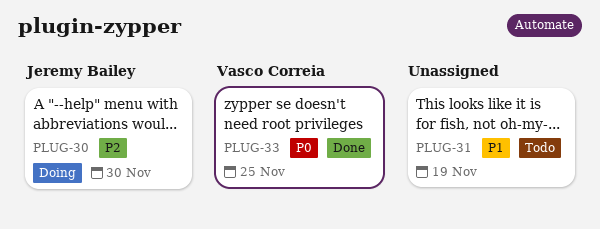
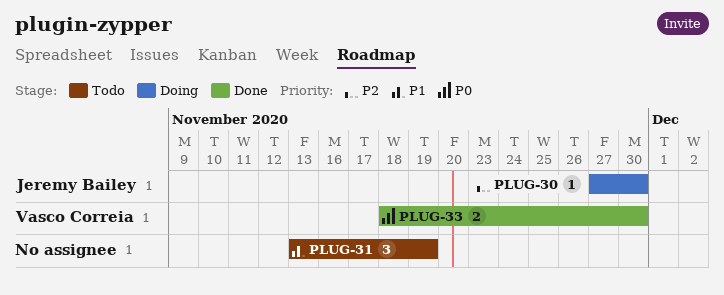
PLUG-33, due: Nov 25 -> Nov 30

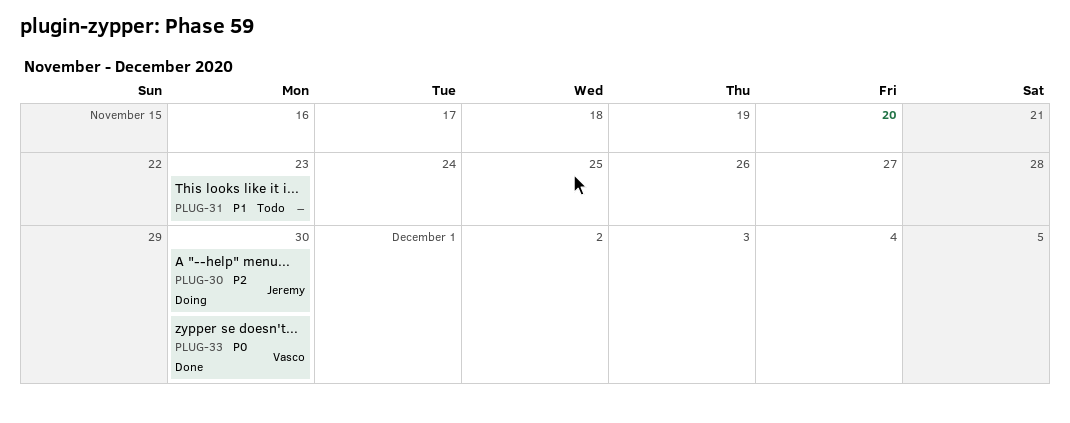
PLUG-31, due: Nov 19 -> Nov 23

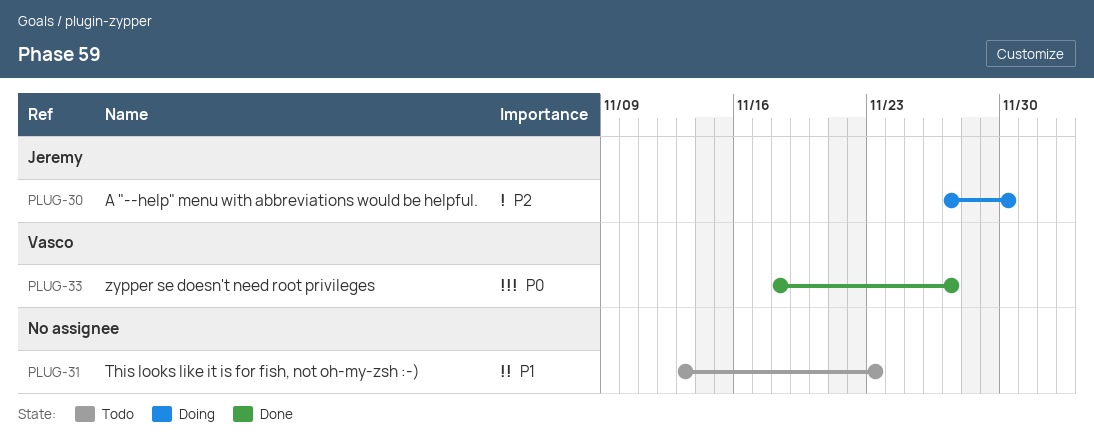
PLUG-33, due: Nov 30 -> Nov 27

